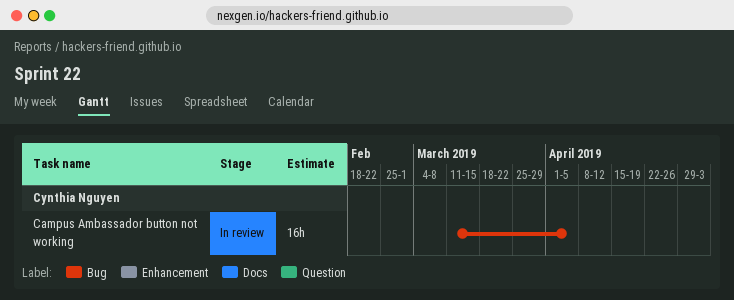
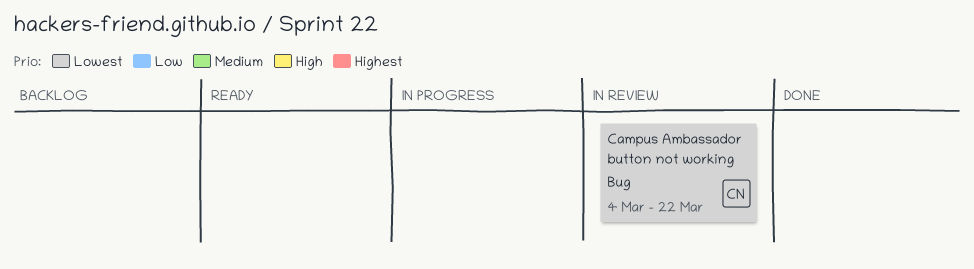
Campus Ambassador button not working, start: Mar 11 -> Mar 4
Campus Ambassador button not working, due: Apr 5 -> Mar 22

